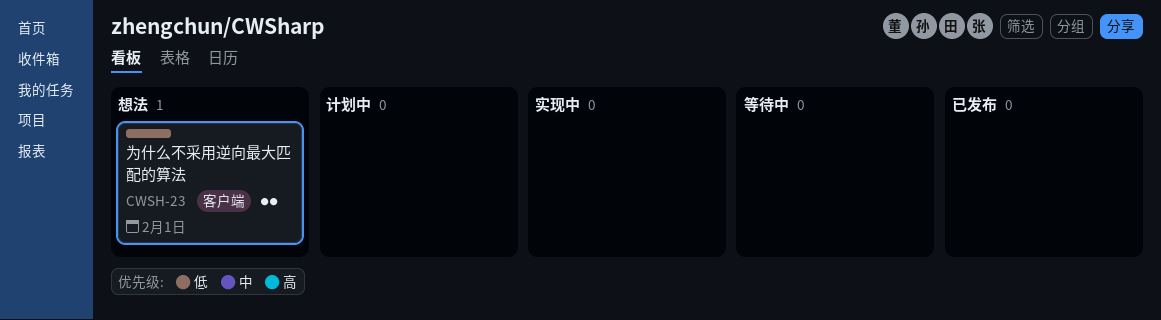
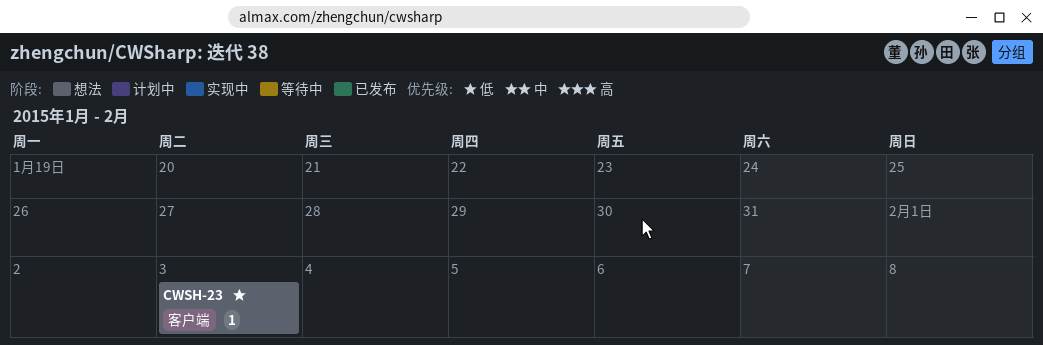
CWSH-23, estimate: 2 -> 1
CWSH-23, due: Feb 1 -> Feb 3

